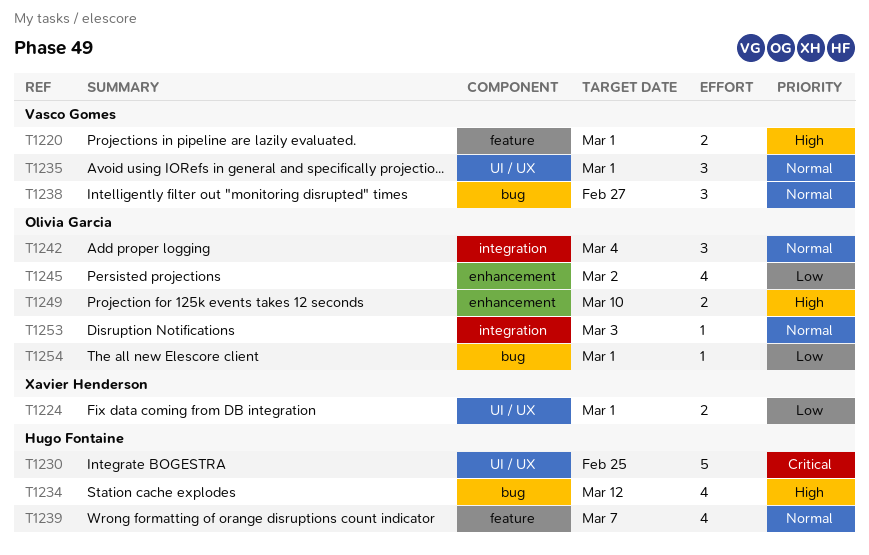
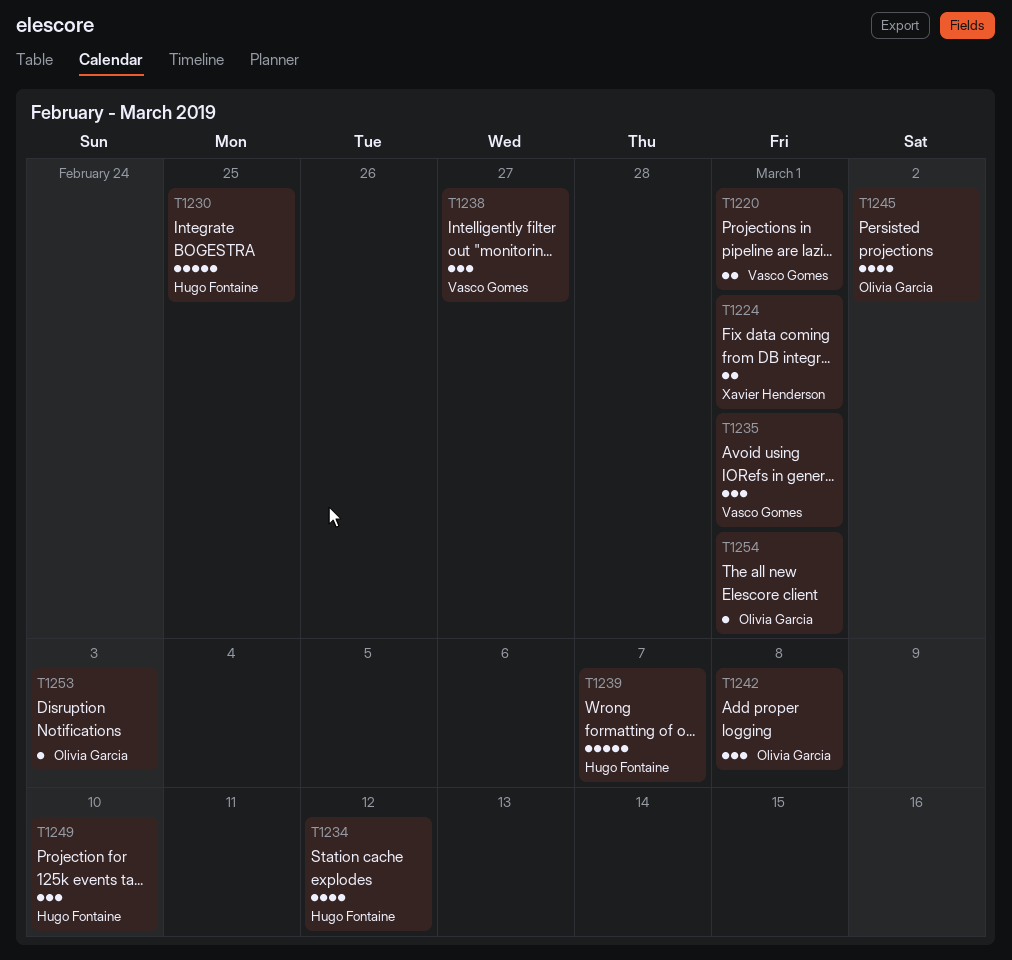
T1239, estimate: 4 -> 5
T1242, due: Mar 4 -> Mar 8
T1249, owner: Olivia Garcia -> Hugo Fontaine
T1249, estimate: 2 -> 3

